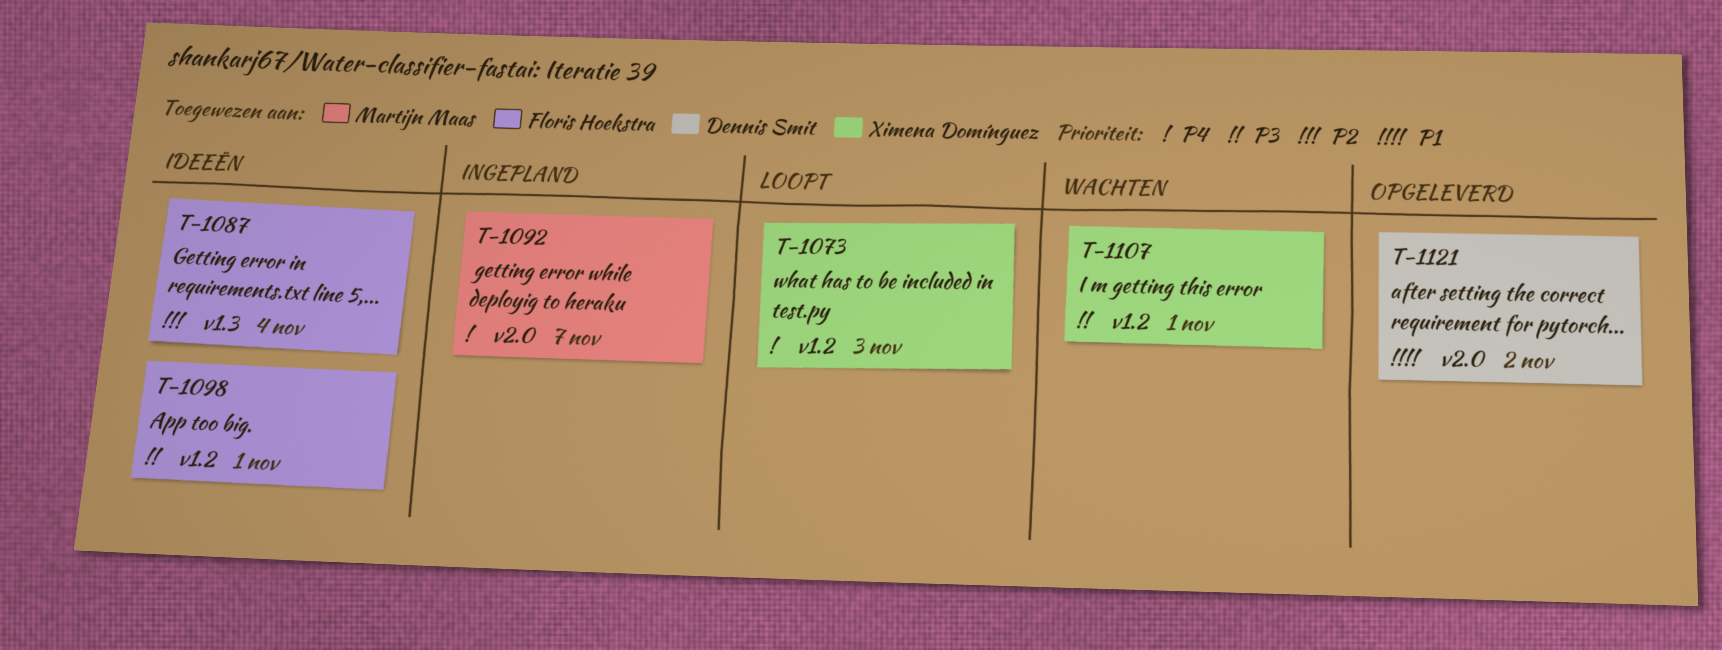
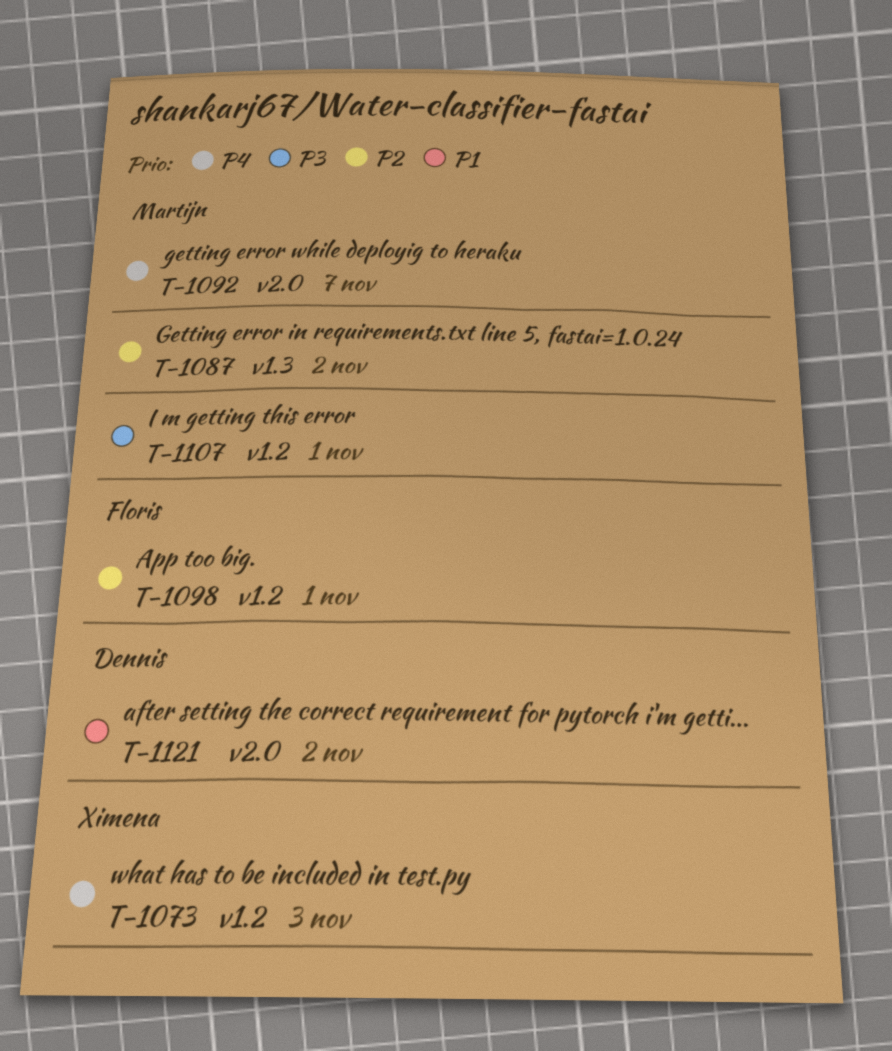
T-1087, owner: Floris Hoekstra -> Martijn Maas
T-1087, due: Nov 4 -> Nov 2
T-1098, priority: P3 -> P2
T-1107, owner: Ximena Domínguez -> Martijn Maas

